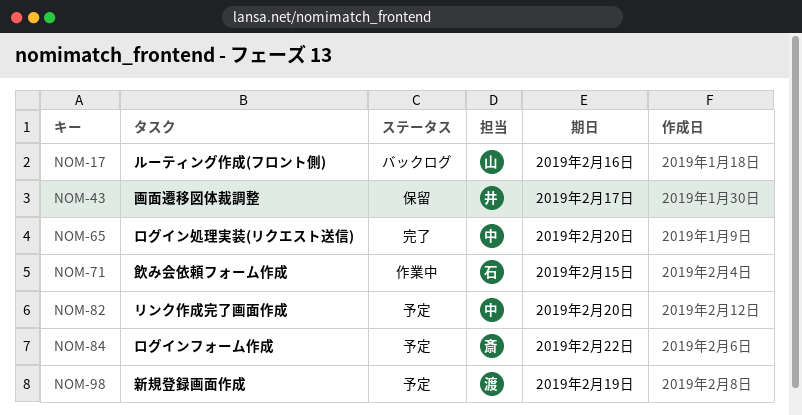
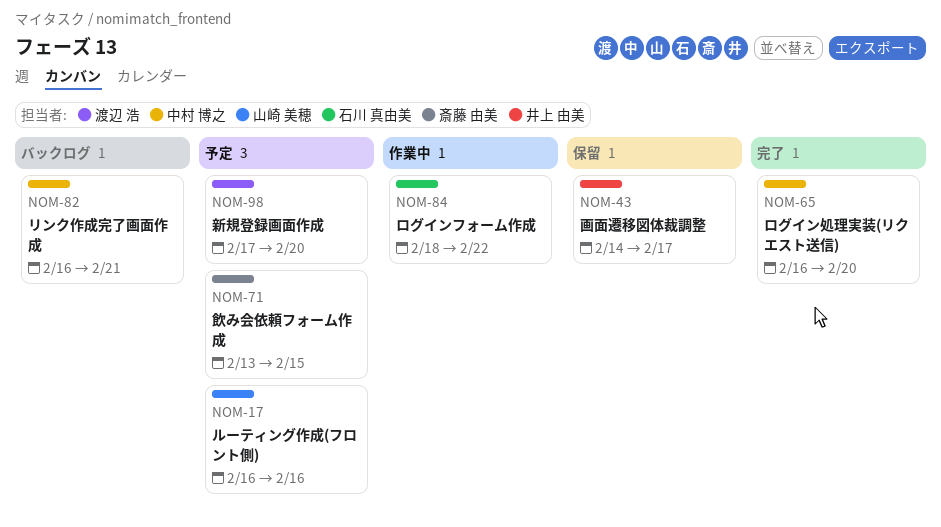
NOM-17, status: バックログ -> 予定
NOM-71, status: 作業中 -> 予定
NOM-71, owner: 石川 真由美 -> 斎藤 由美
NOM-82, status: 予定 -> バックログ
NOM-82, due: Feb 20 -> Feb 21
NOM-84, status: 予定 -> 作業中
NOM-84, owner: 斎藤 由美 -> 石川 真由美
NOM-98, due: Feb 19 -> Feb 20

